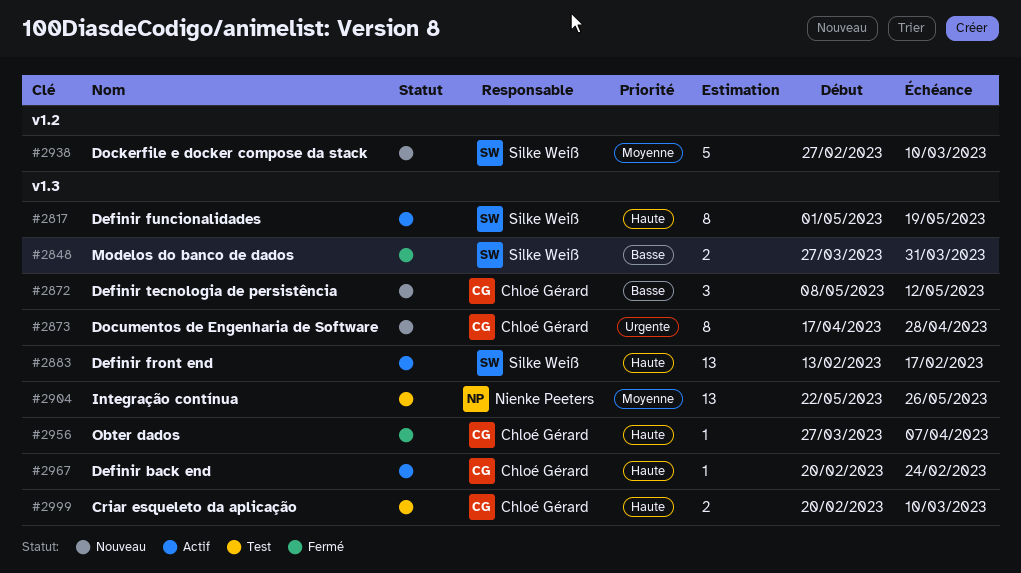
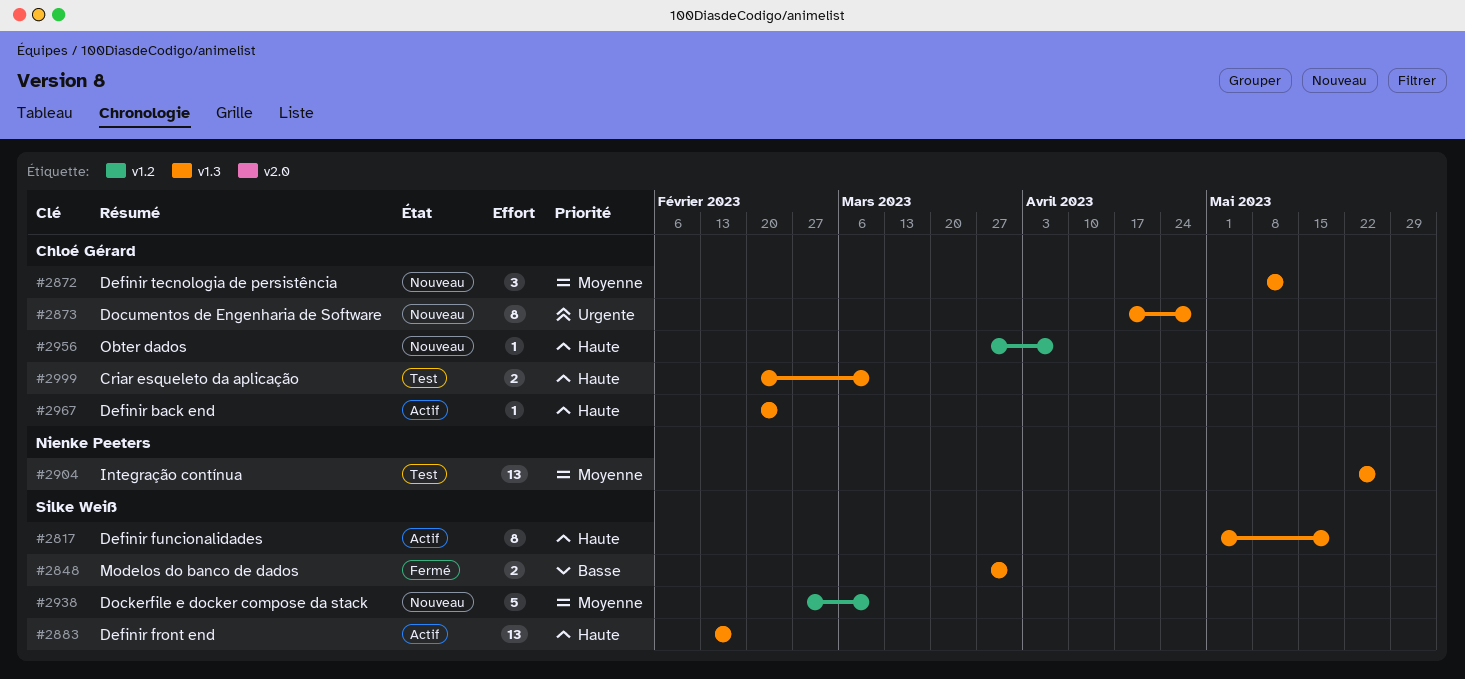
#2872, priority: Basse -> Moyenne
#2956, status: Fermé -> Nouveau
#2956, label: v1.3 -> v1.2

